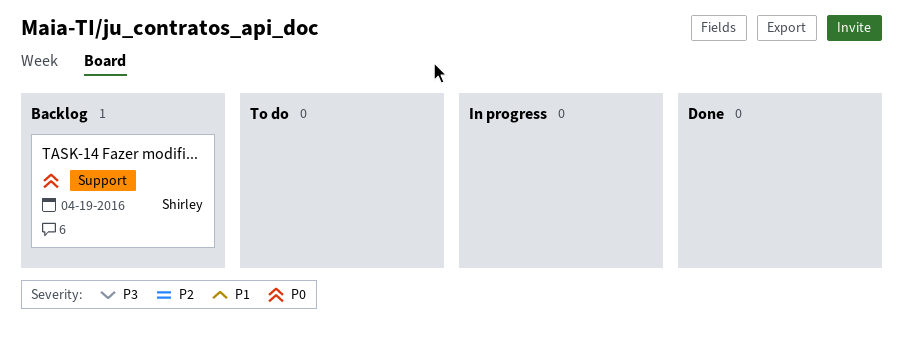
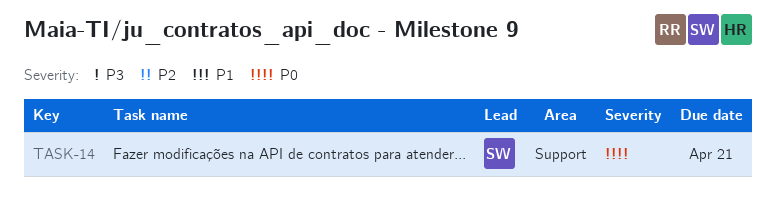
TASK-14, due: Apr 19 -> Apr 21

